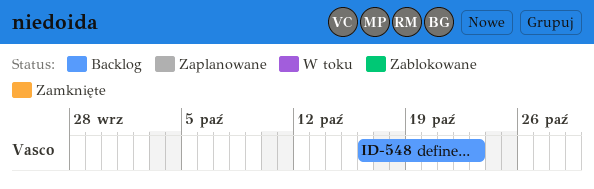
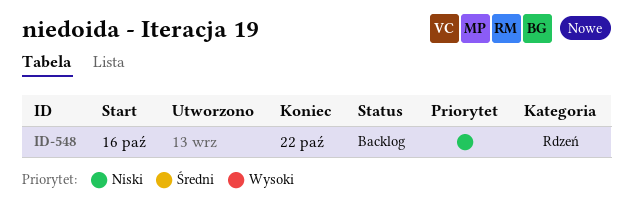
ID-548, due: Oct 23 -> Oct 22

